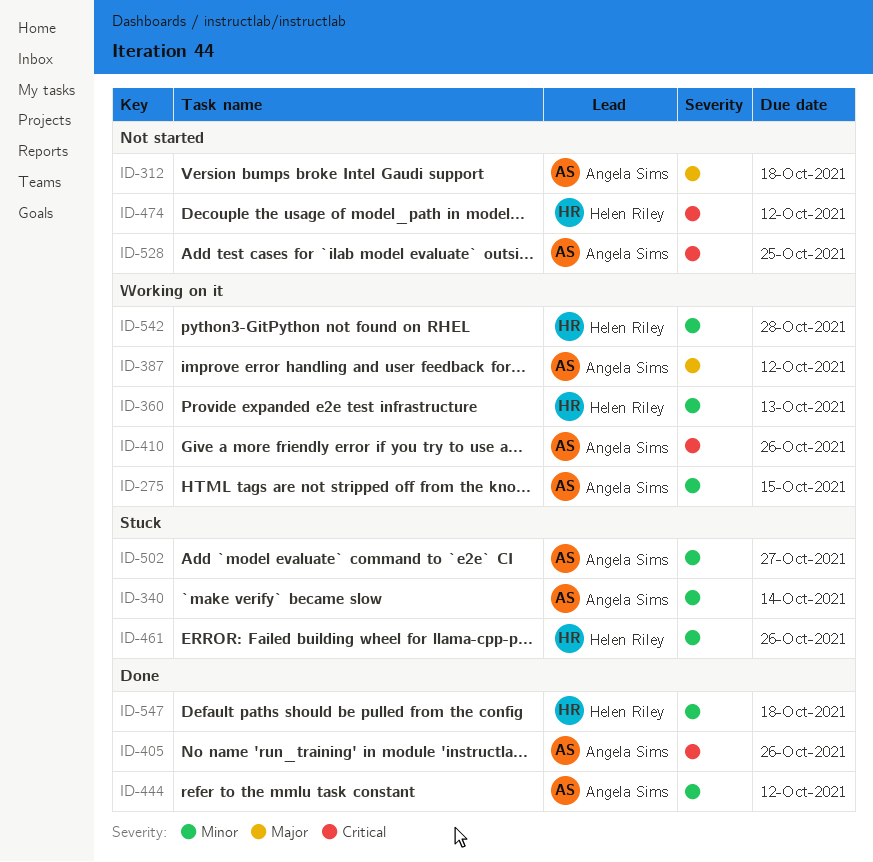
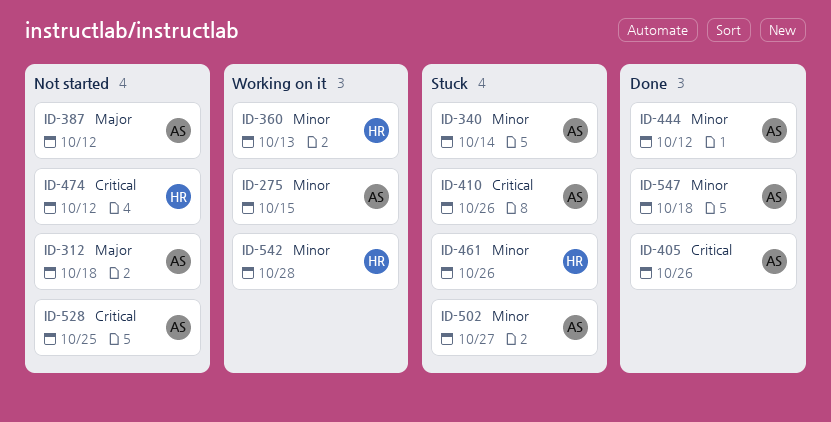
ID-387, status: Working on it -> Not started
ID-410, status: Working on it -> Stuck
ID-547, owner: Helen Riley -> Angela Sims

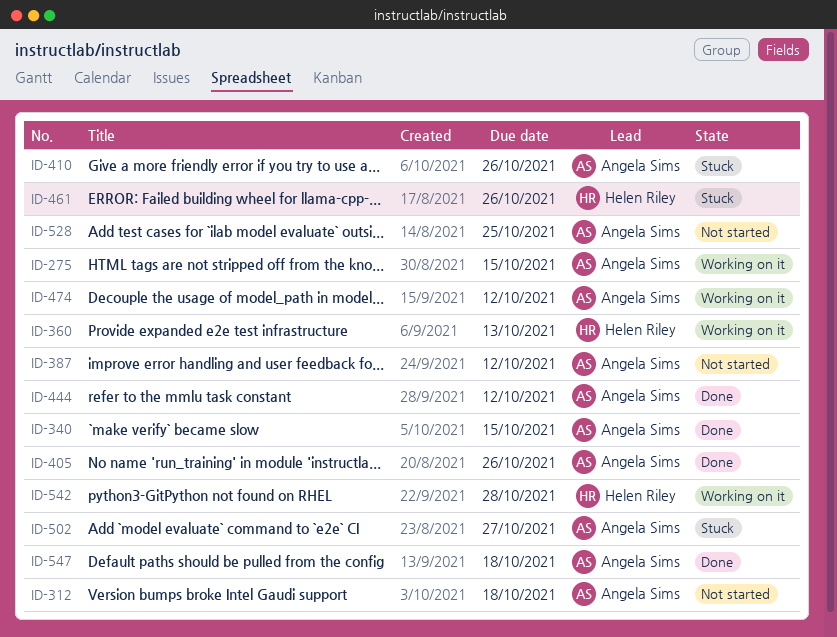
ID-340, status: Stuck -> Done
ID-340, due: Oct 14 -> Oct 15
ID-474, status: Not started -> Working on it
ID-474, owner: Helen Riley -> Angela Sims

